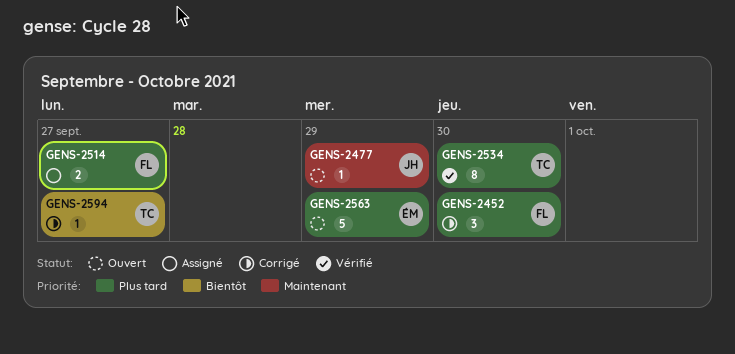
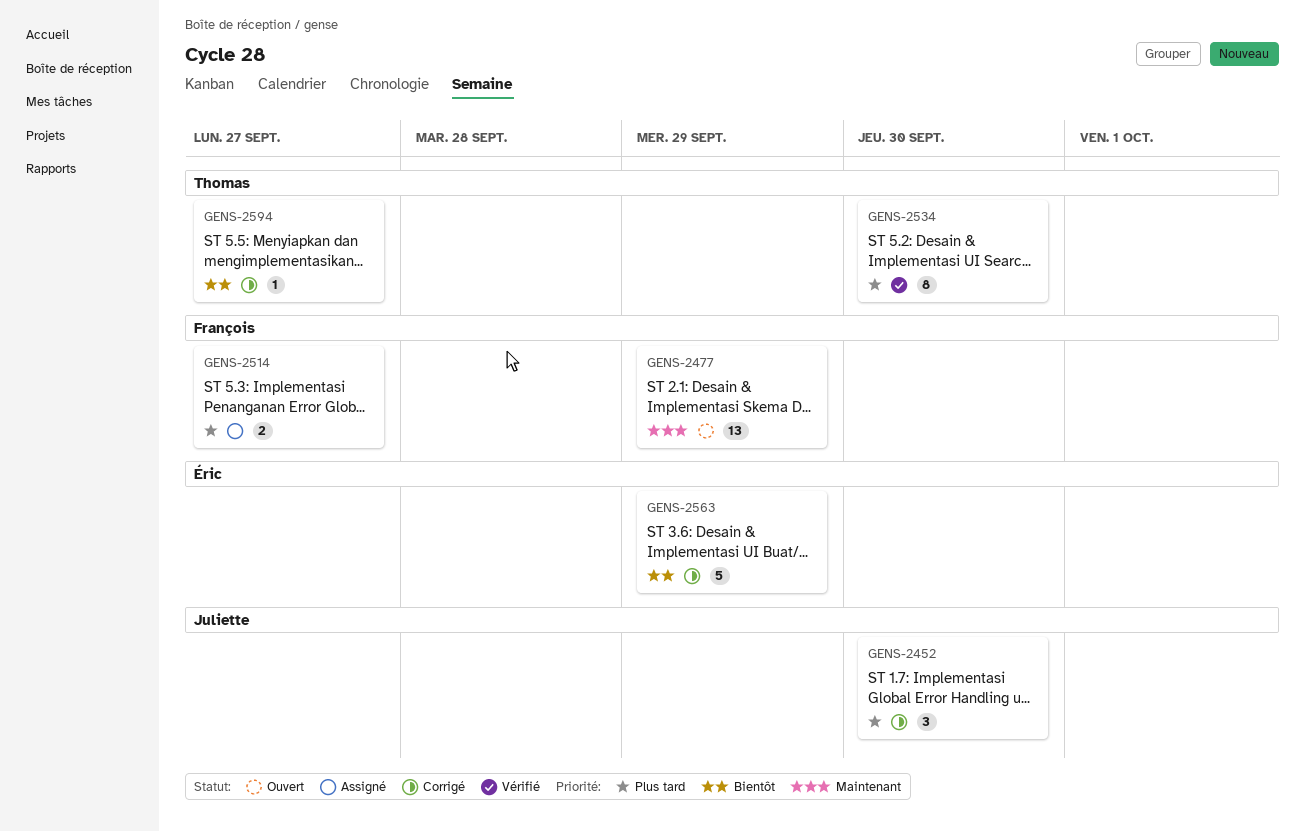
GENS-2452, owner: François -> Juliette
GENS-2477, owner: Juliette -> François
GENS-2477, estimate: 1 -> 13
GENS-2563, status: Ouvert -> Corrigé
GENS-2563, priority: Plus tard -> Bientôt

